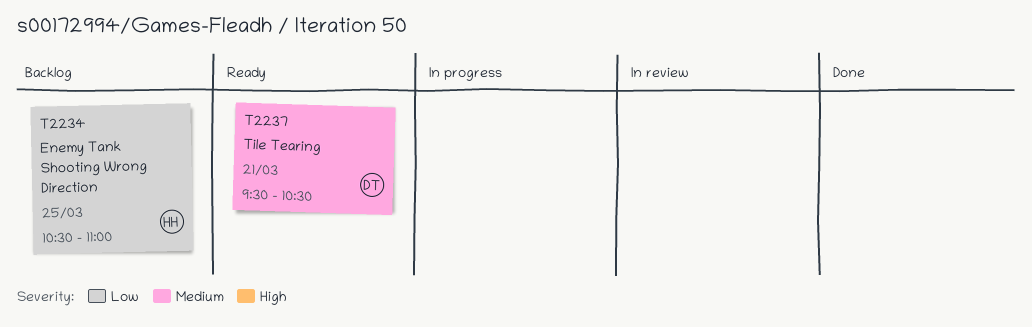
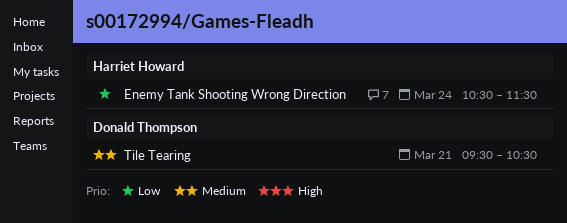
Enemy Tank Shooting Wrong Direction, day: Mar 25 -> Mar 24
Enemy Tank Shooting Wrong Direction, ends: 11:00 -> 11:30

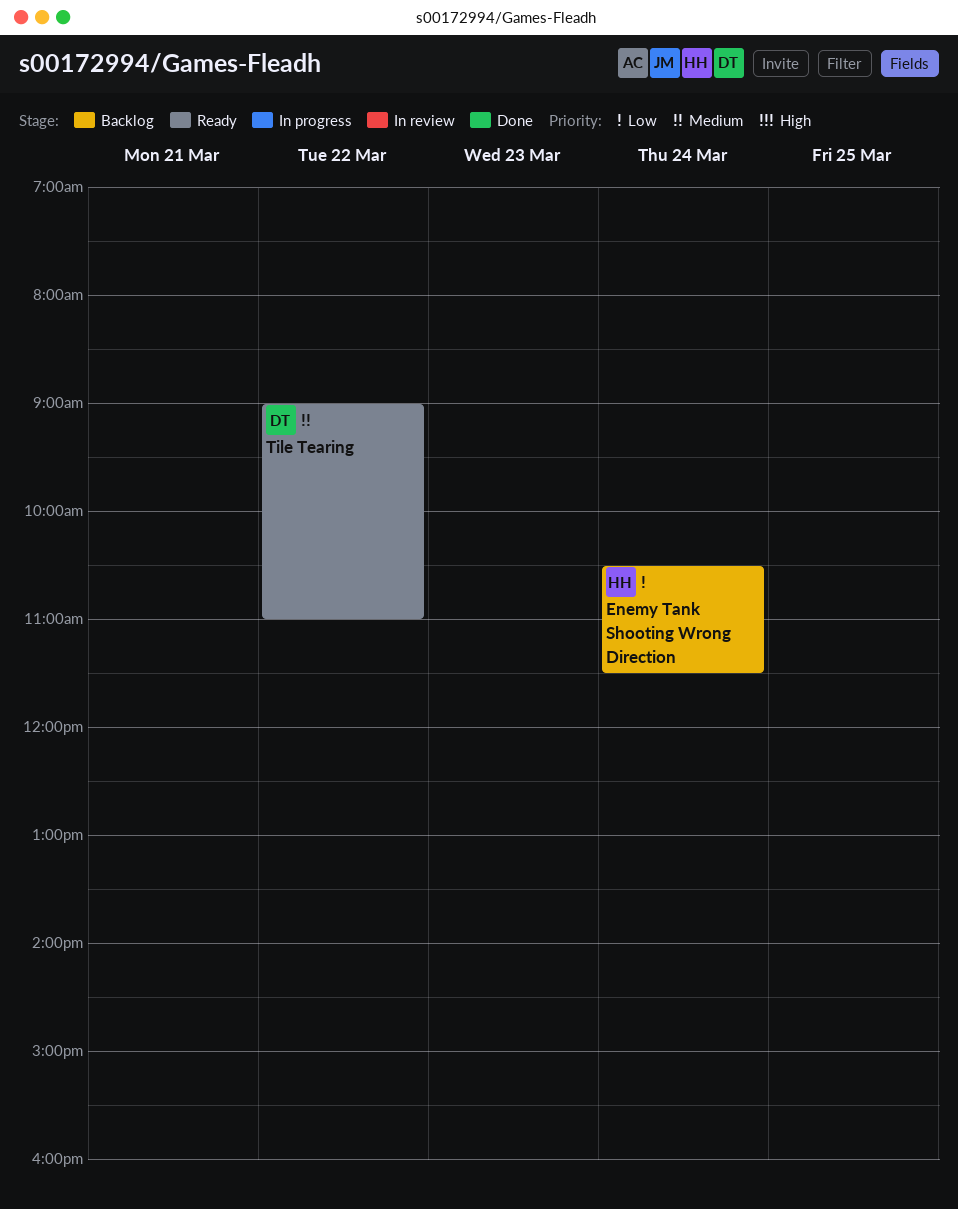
Tile Tearing, day: Mar 21 -> Mar 22
Tile Tearing, begins: 09:30 -> 09:00
Tile Tearing, ends: 10:30 -> 11:00

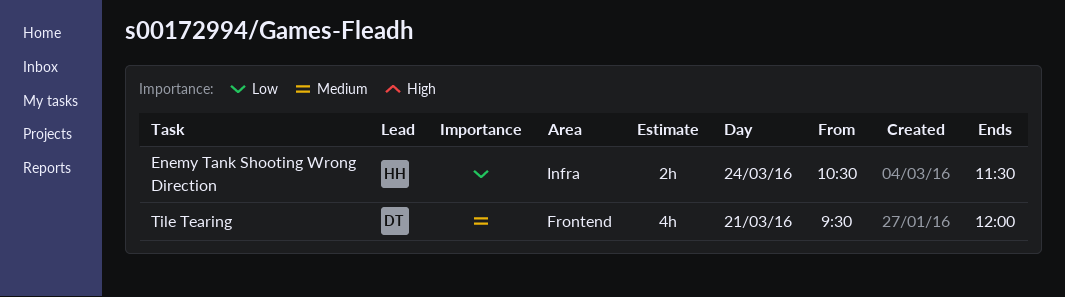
Tile Tearing, day: Mar 22 -> Mar 21
Tile Tearing, begins: 09:00 -> 09:30
Tile Tearing, ends: 11:00 -> 12:00

